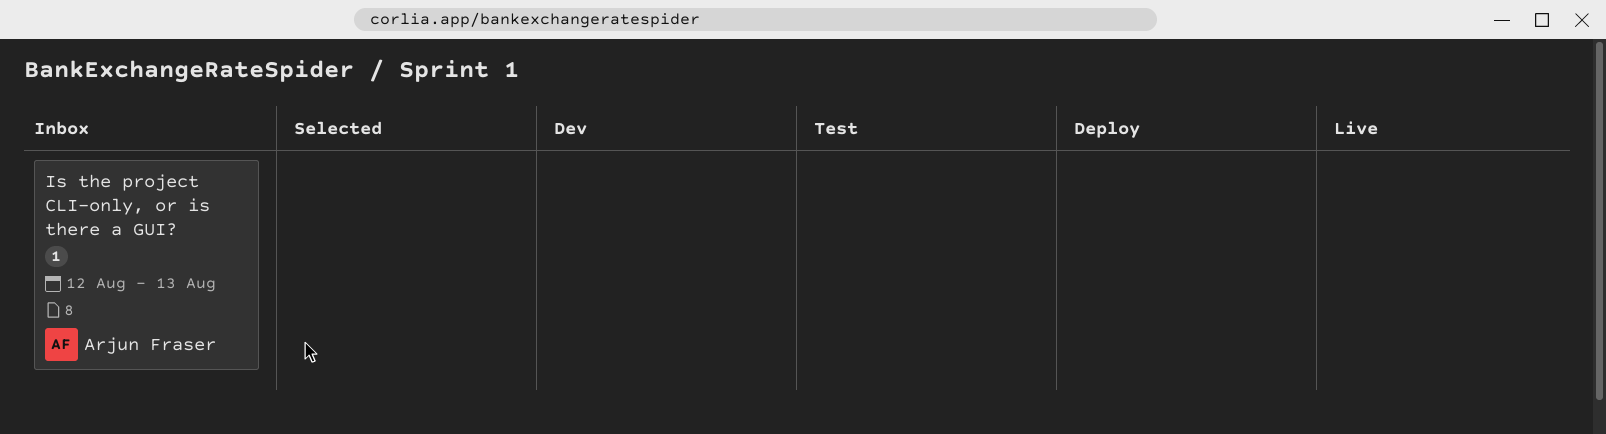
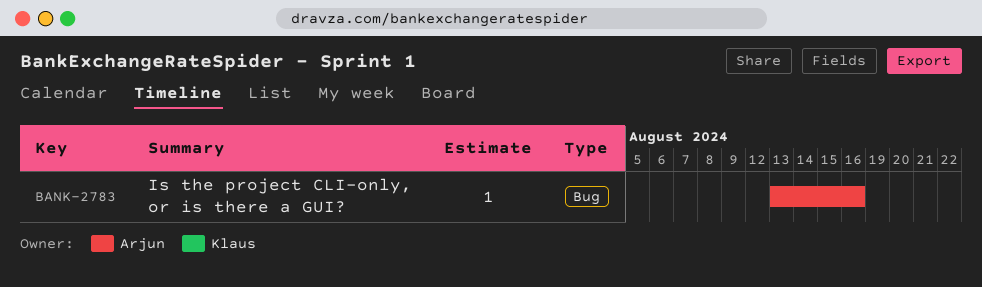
Is the project CLI-only, or is there a GUI?, start: Aug 12 -> Aug 13
Is the project CLI-only, or is there a GUI?, due: Aug 13 -> Aug 16

